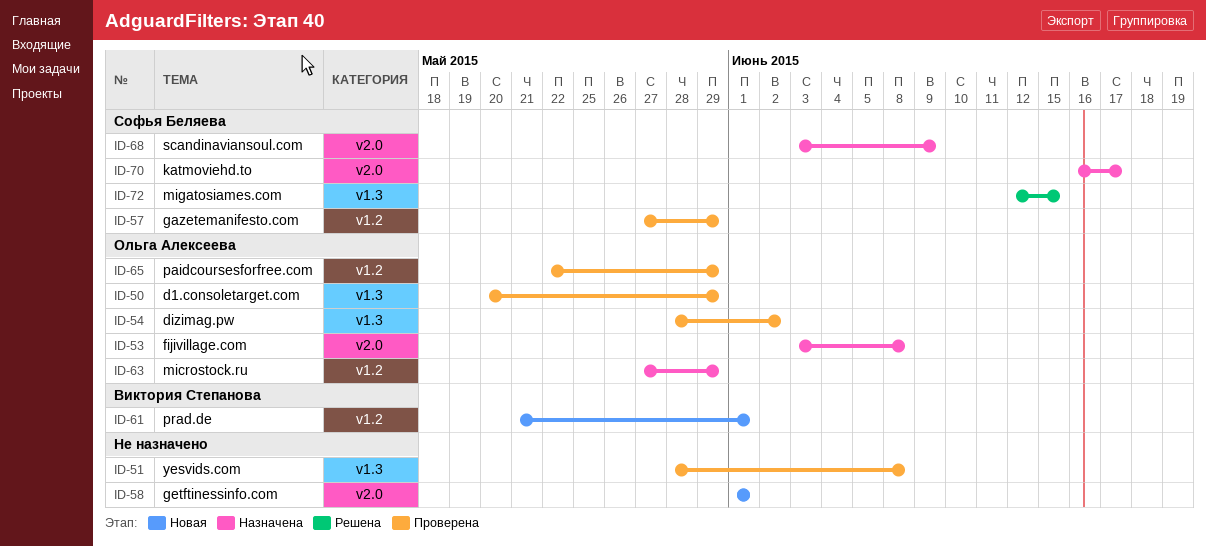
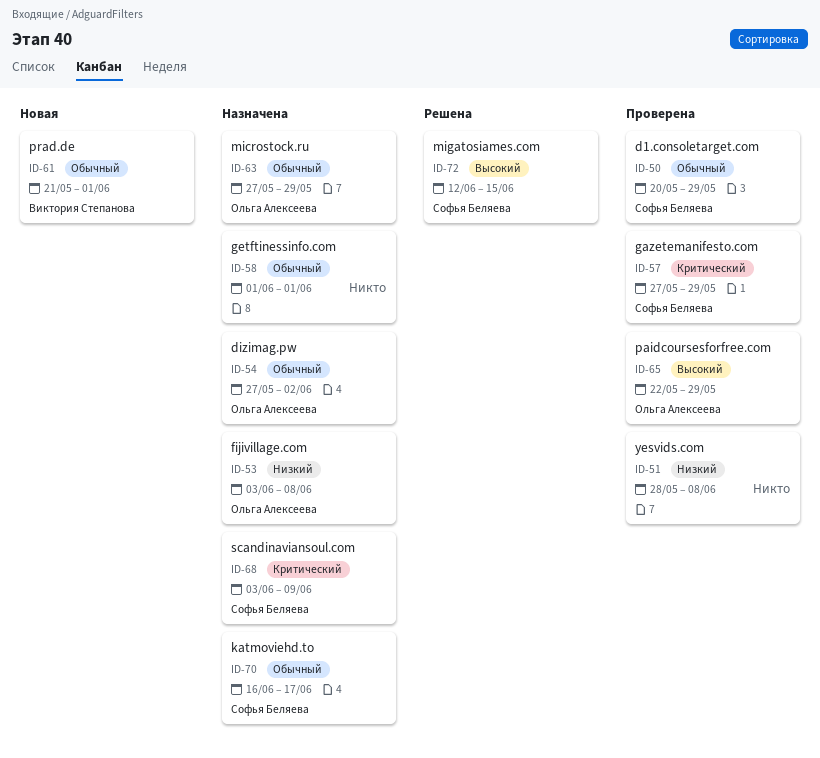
ID-50, owner: Ольга Алексеева -> Софья Беляева
ID-54, status: Проверена -> Назначена
ID-54, start: May 28 -> May 27
ID-58, status: Новая -> Назначена

